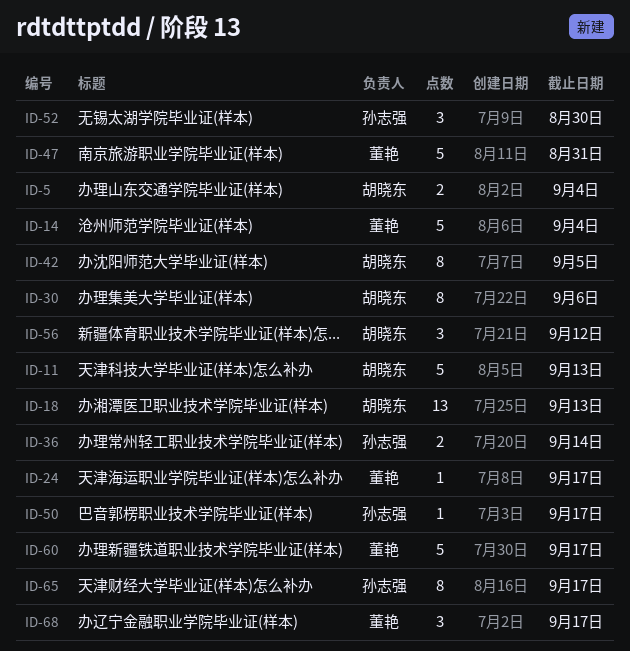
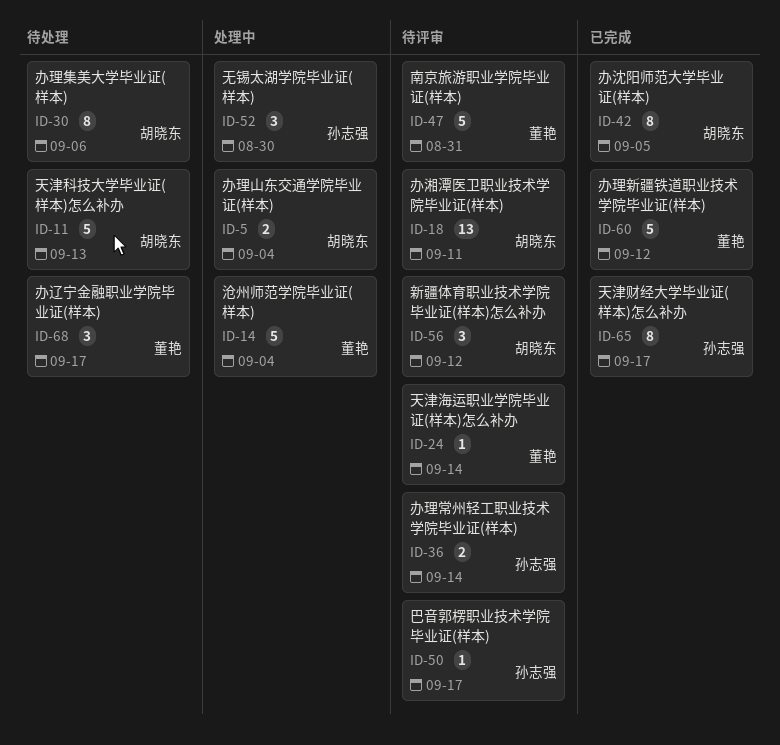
ID-18, due: Sep 13 -> Sep 11
ID-24, due: Sep 17 -> Sep 14
ID-60, due: Sep 17 -> Sep 12

